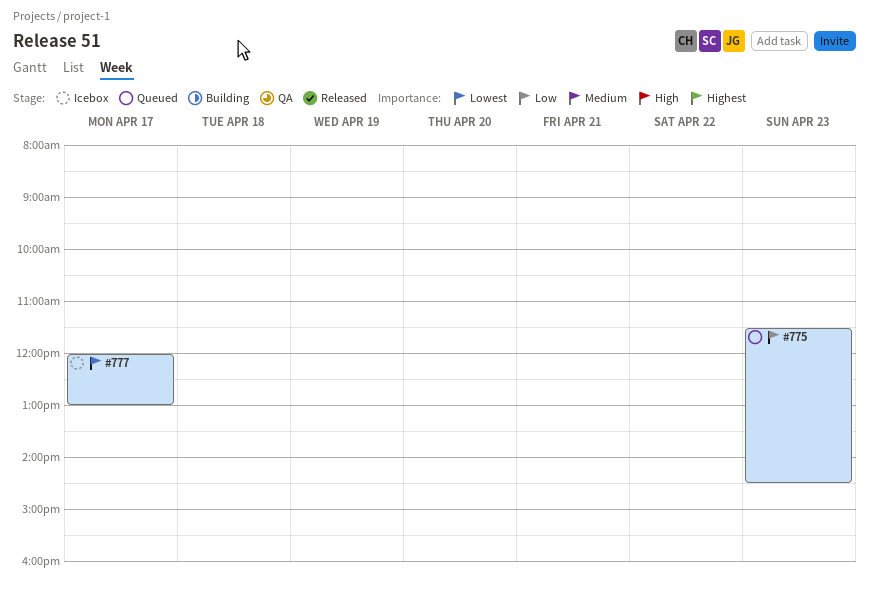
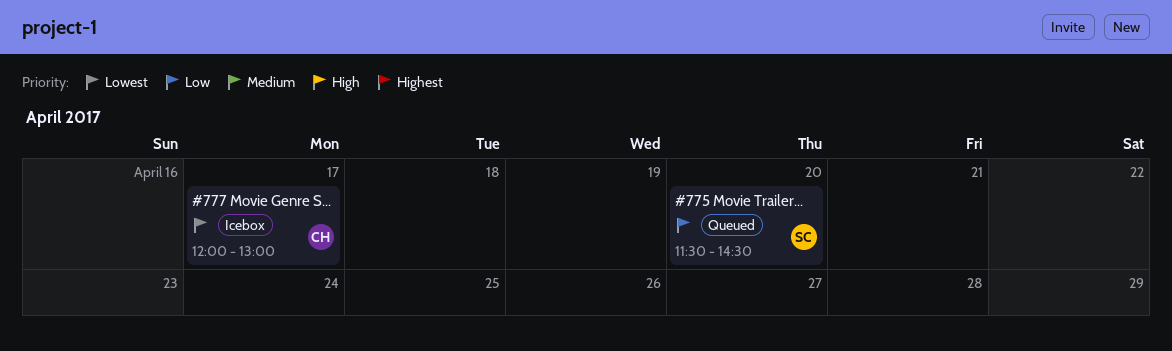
#775, day: Apr 23 -> Apr 20

